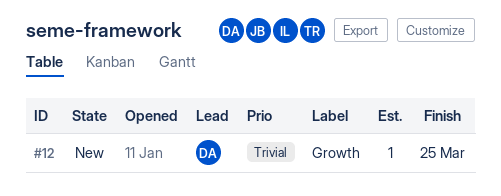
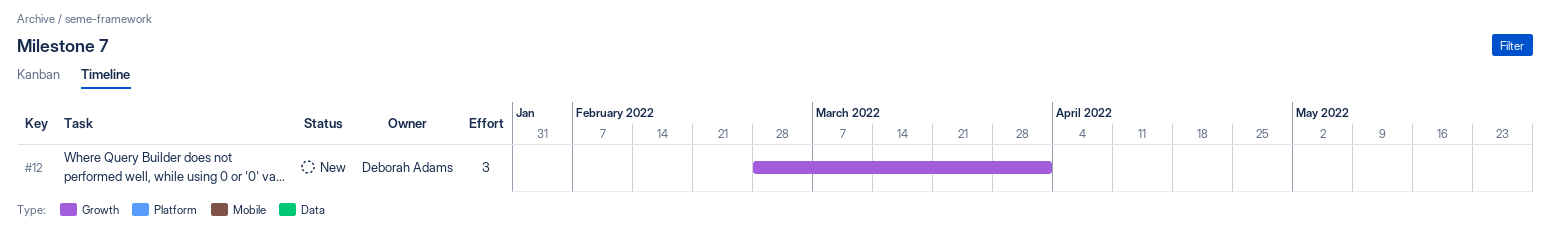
#12, estimate: 1 -> 3
#12, due: Mar 25 -> Apr 1

